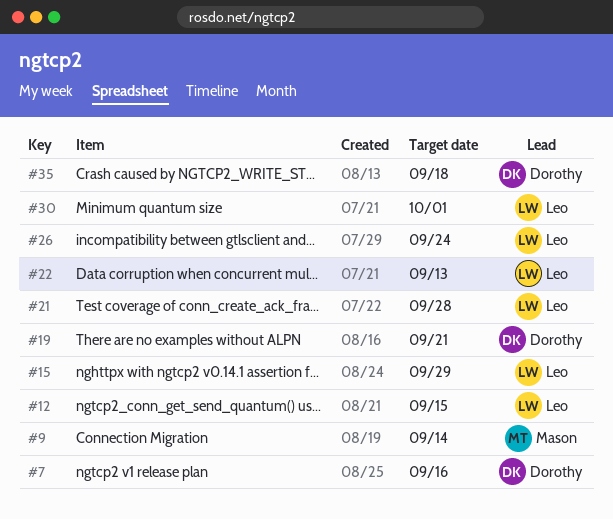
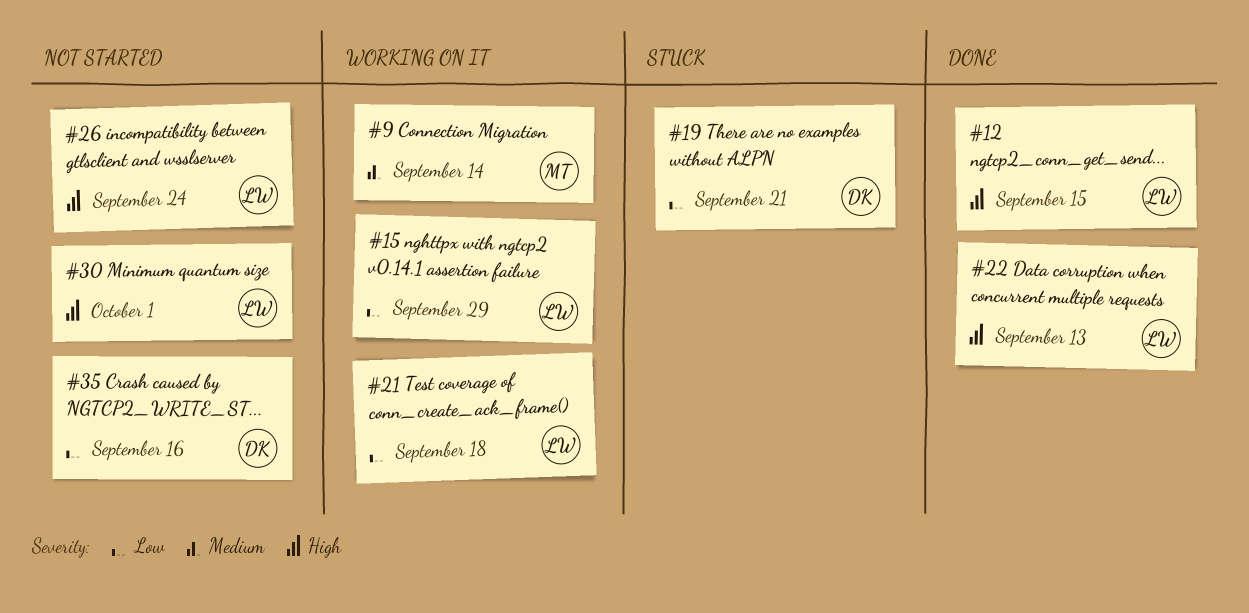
#7: present -> none
#21, due: Sep 28 -> Sep 18
#35, due: Sep 18 -> Sep 16

